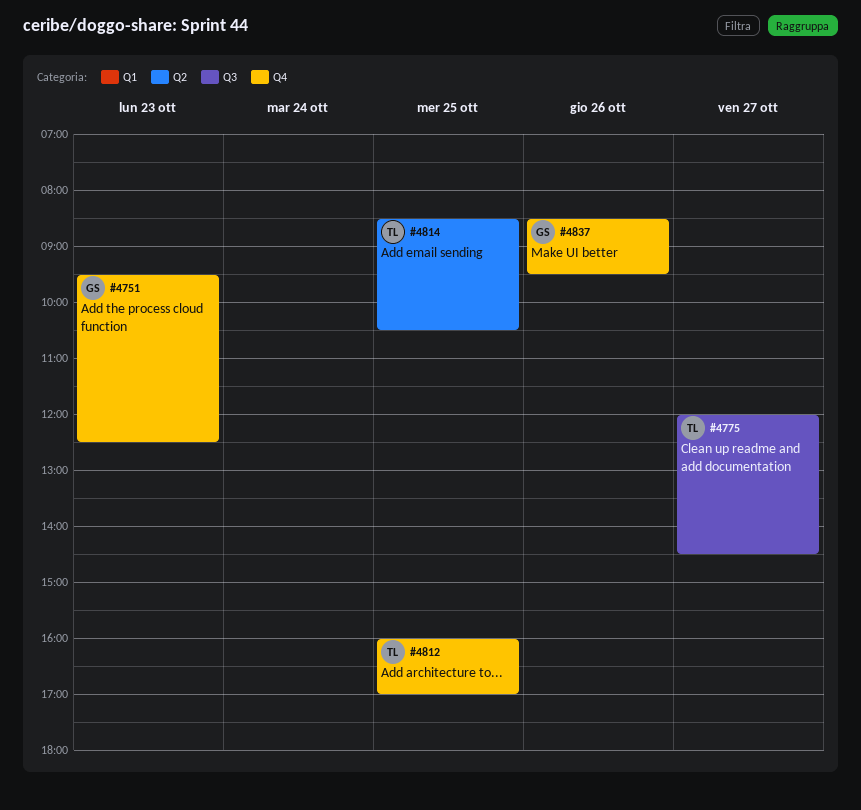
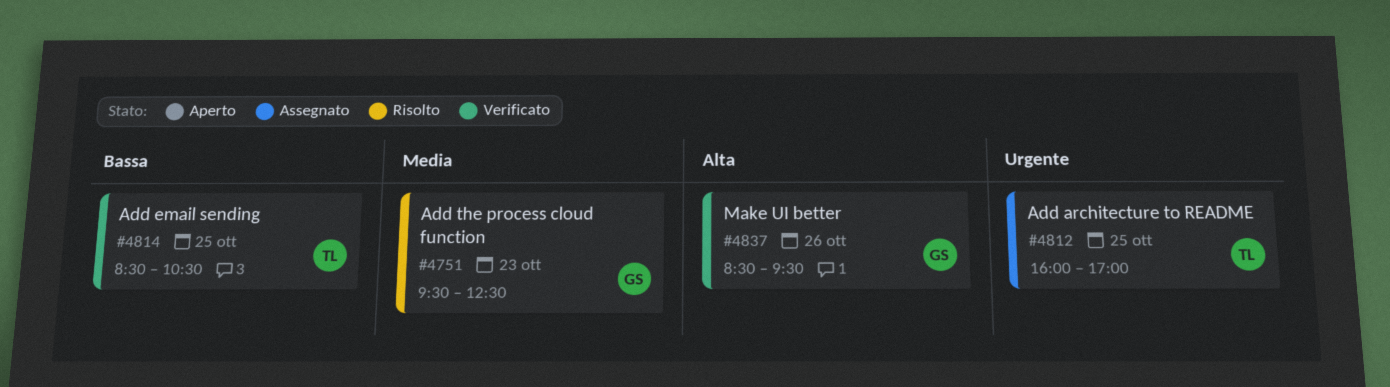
#4775: present -> none

